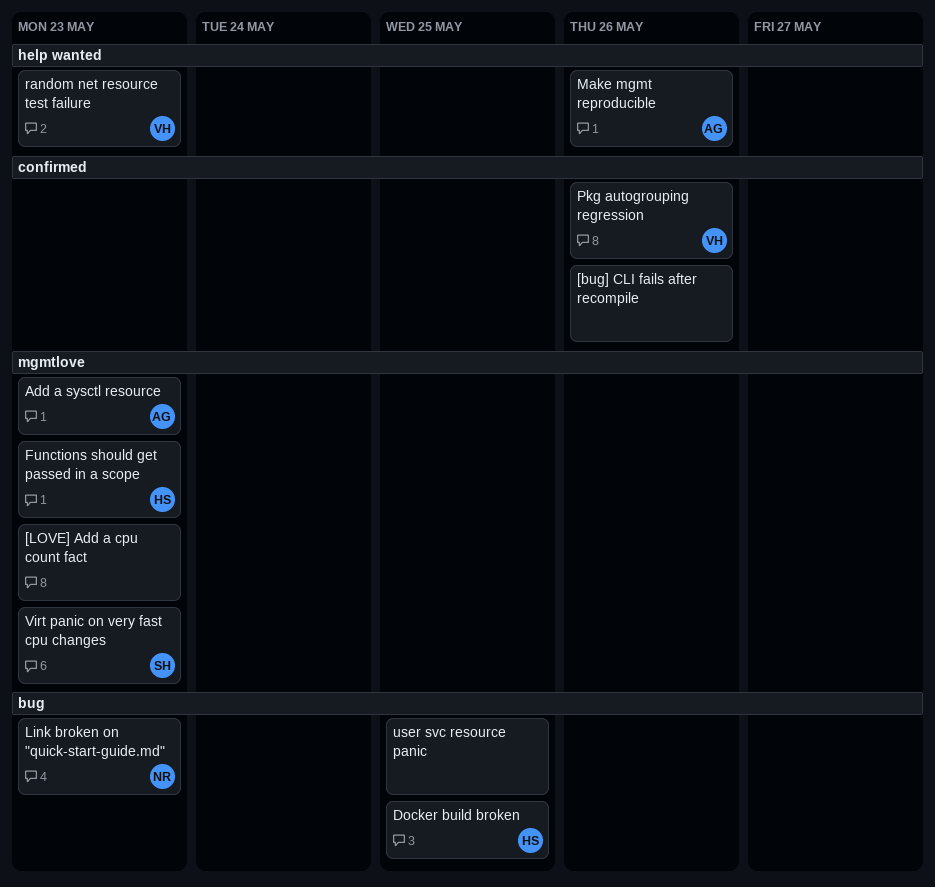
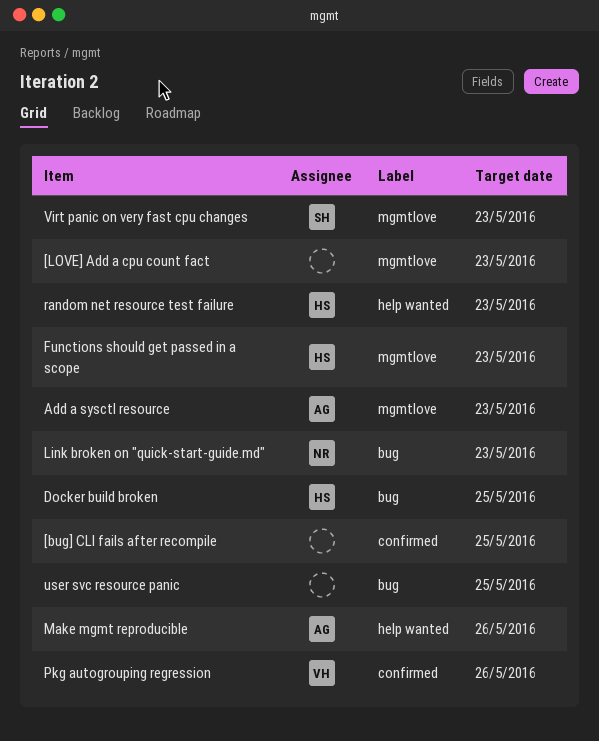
[bug] CLI fails after recompile, due: May 26 -> May 25
random net resource test failure, owner: VH -> HS

